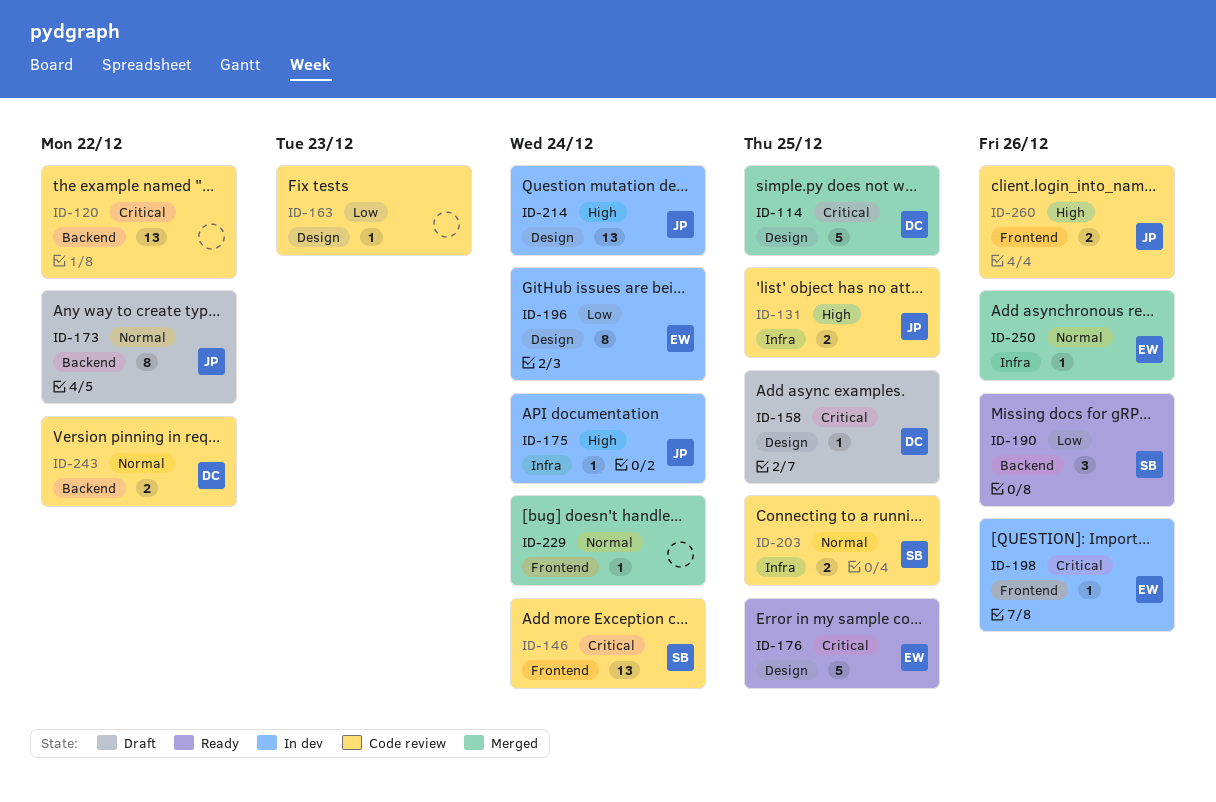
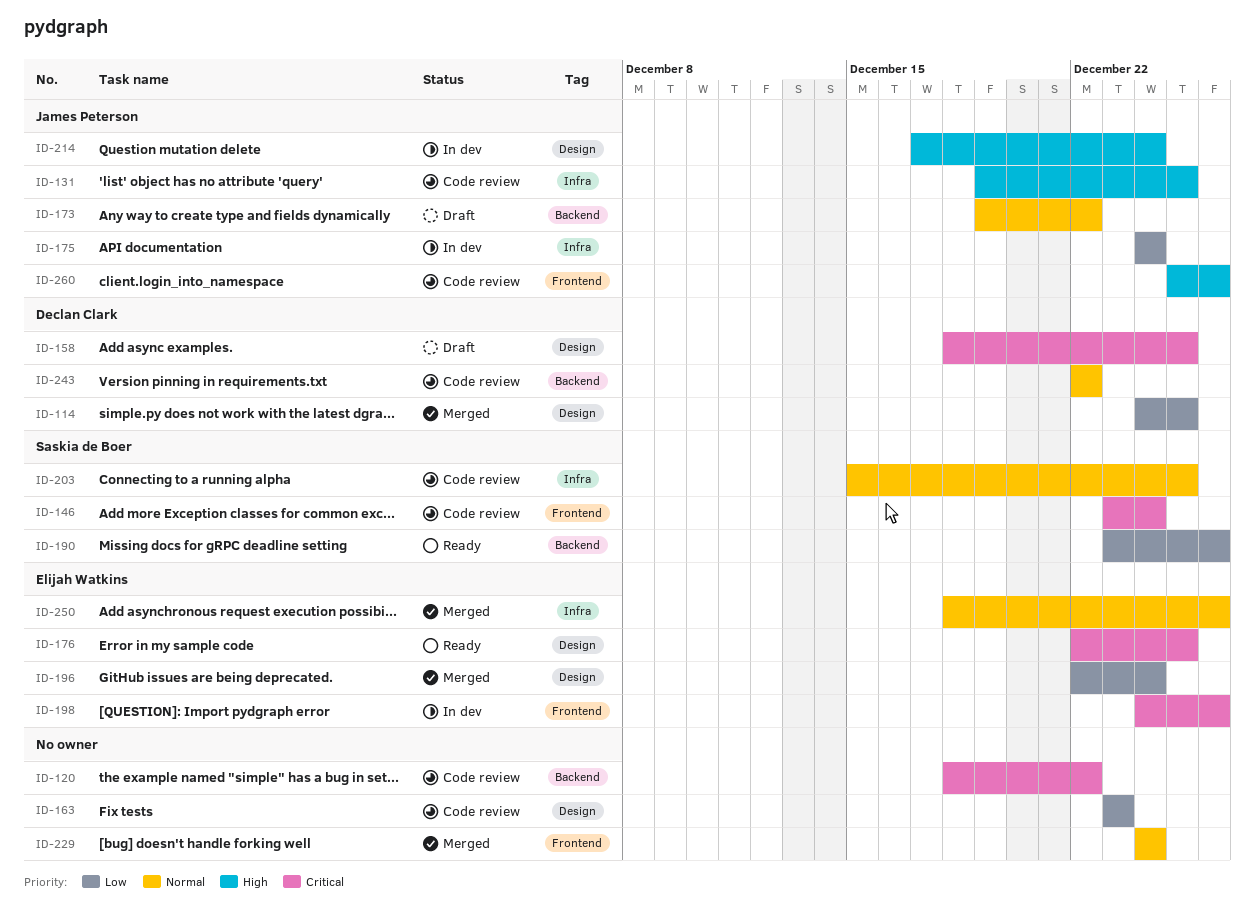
ID-114, priority: Critical -> Low
ID-175, priority: High -> Low
ID-196, status: In dev -> Merged

